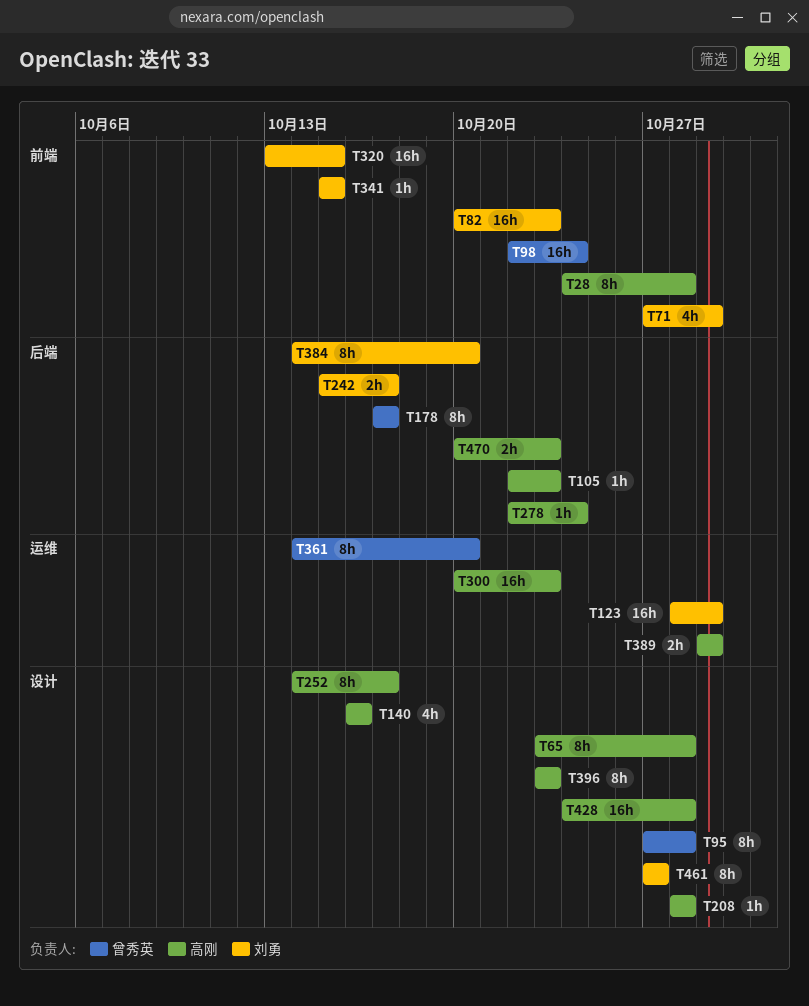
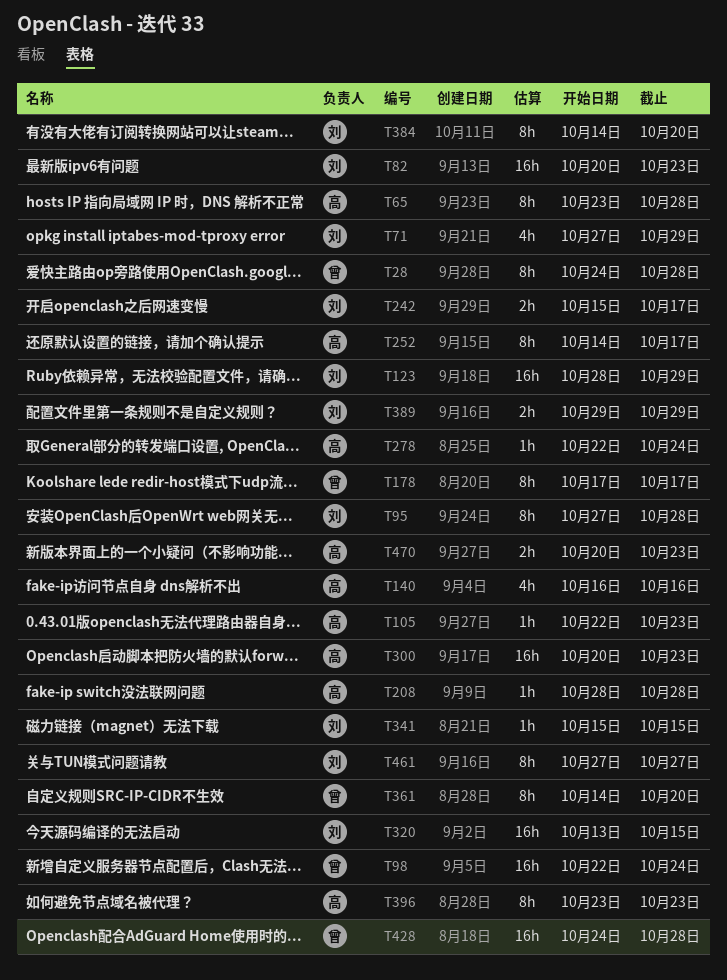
T28, owner: 高刚 -> 曾秀英
T95, owner: 曾秀英 -> 刘勇
T389, owner: 高刚 -> 刘勇
T428, owner: 高刚 -> 曾秀英

